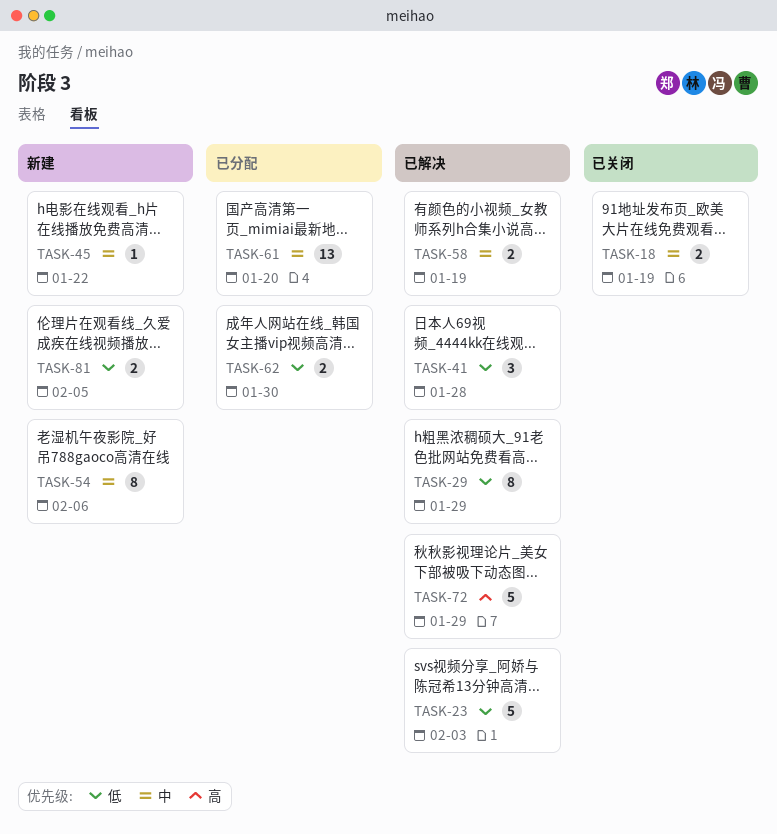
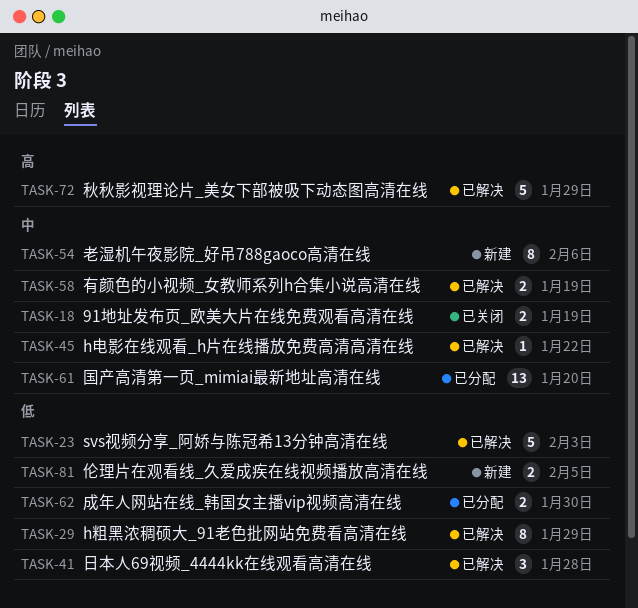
TASK-45, status: 新建 -> 已解决

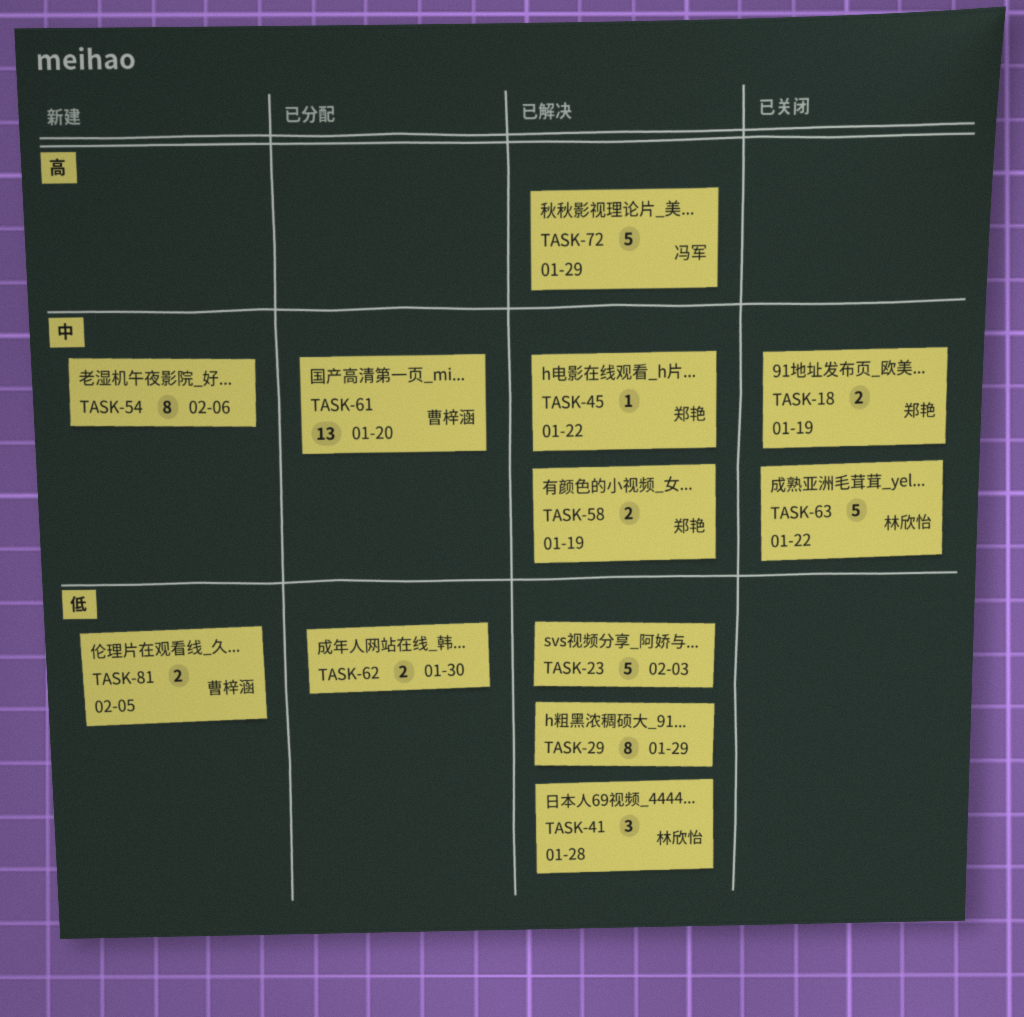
TASK-63: none -> present

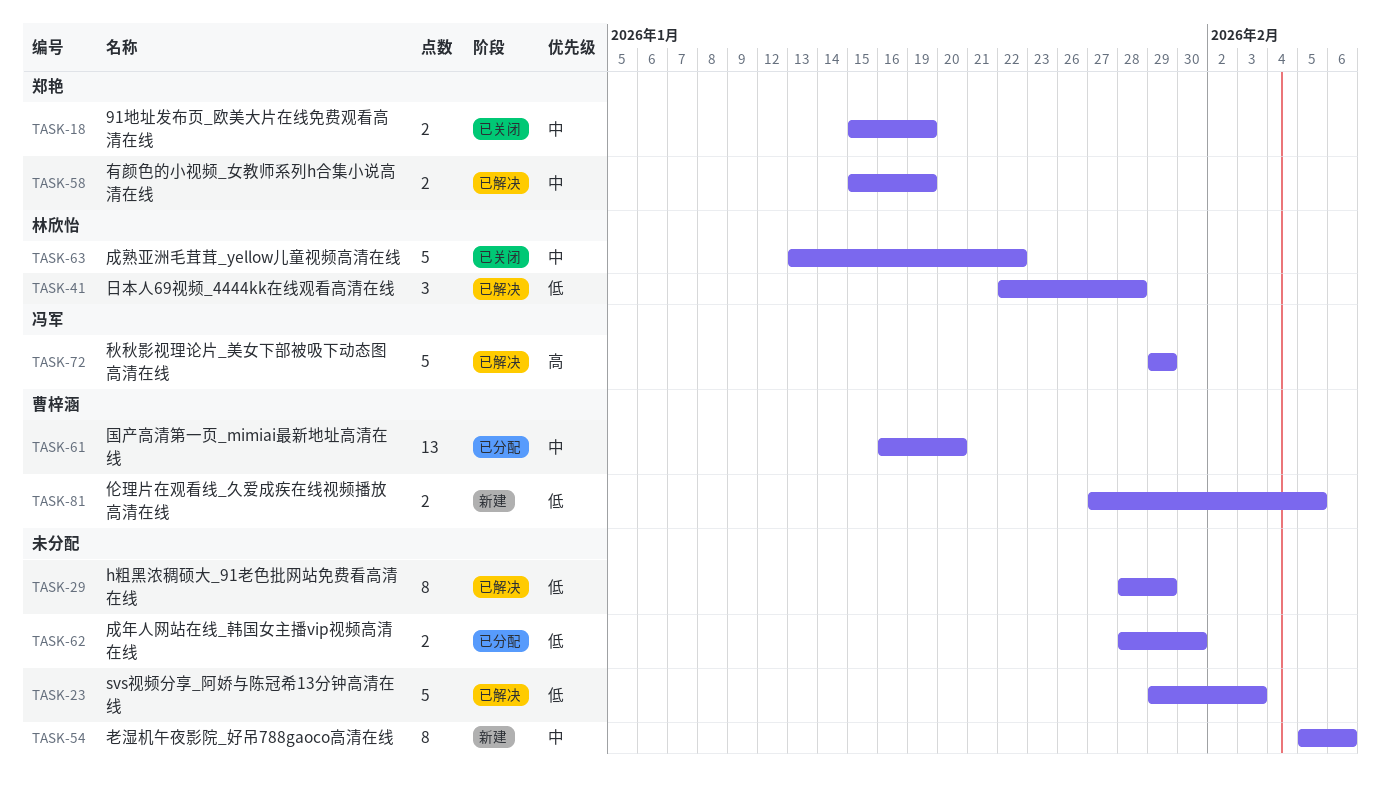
TASK-45: present -> none

